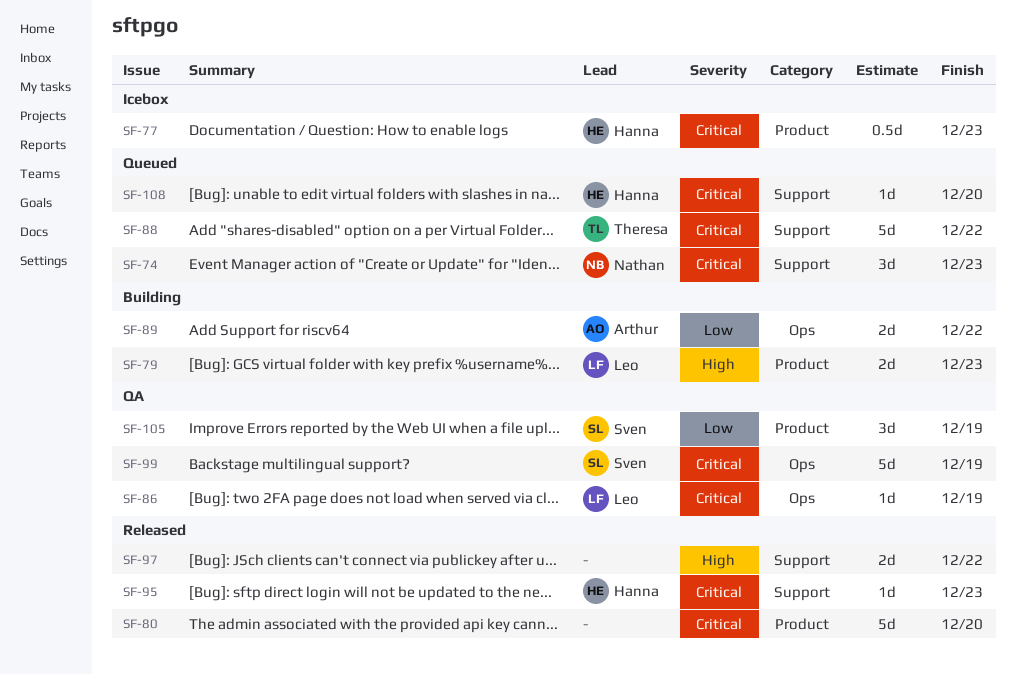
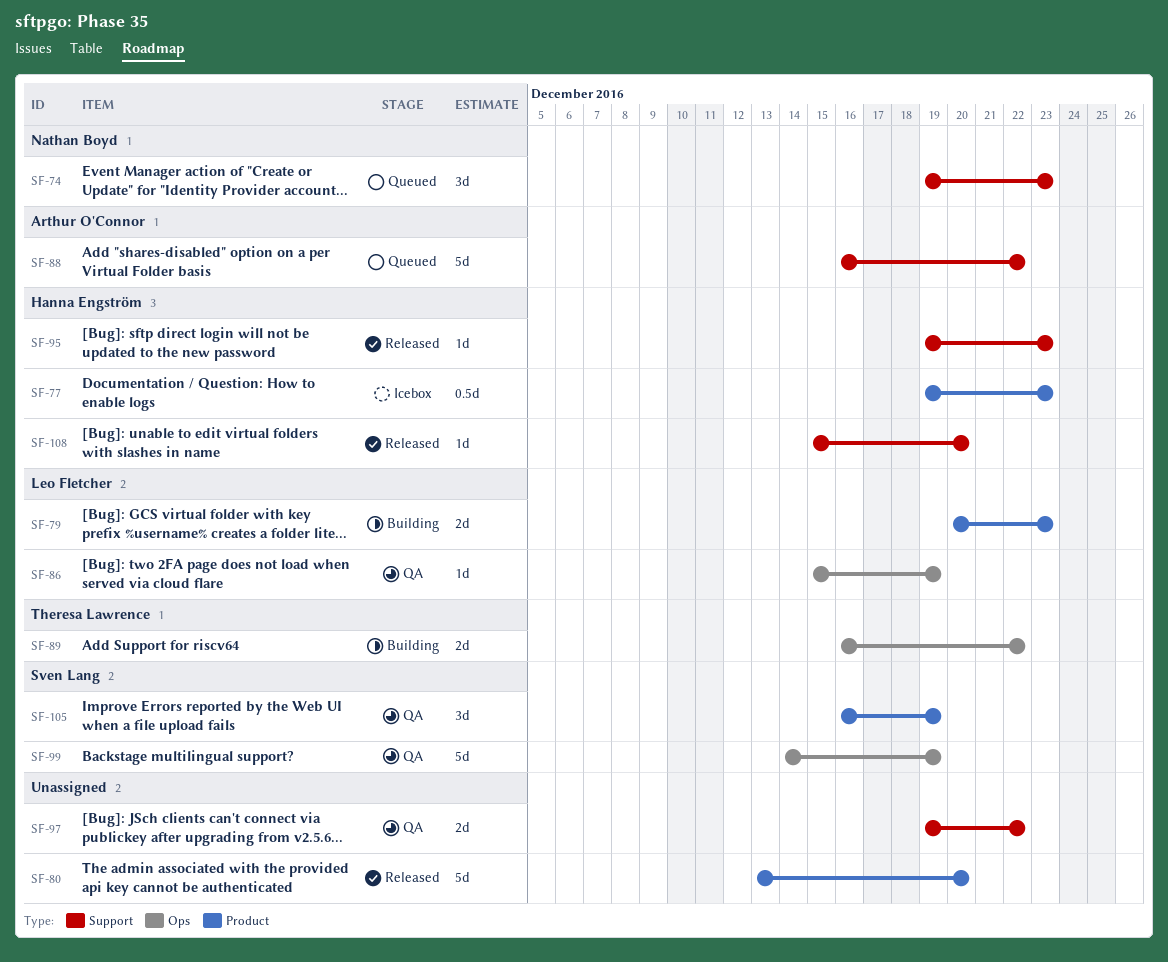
SF-88, owner: Theresa Lawrence -> Arthur O'Connor
SF-89, owner: Arthur O'Connor -> Theresa Lawrence
SF-97, status: Released -> QA
SF-108, status: Queued -> Released

